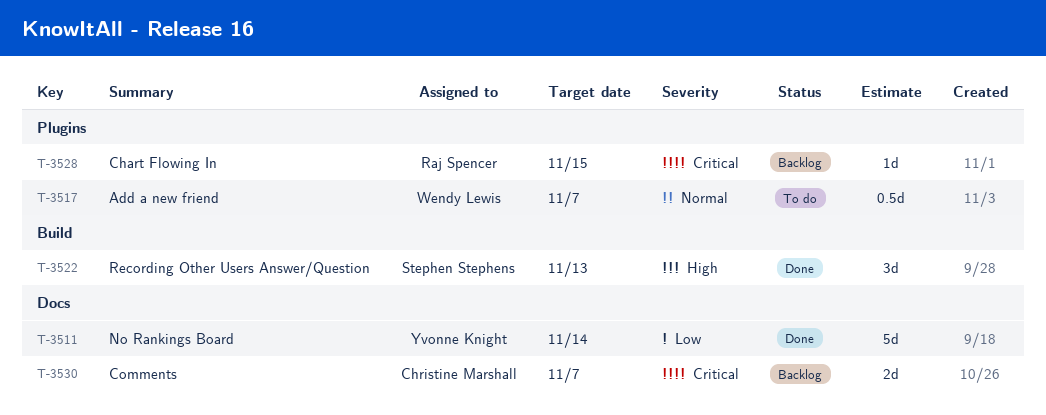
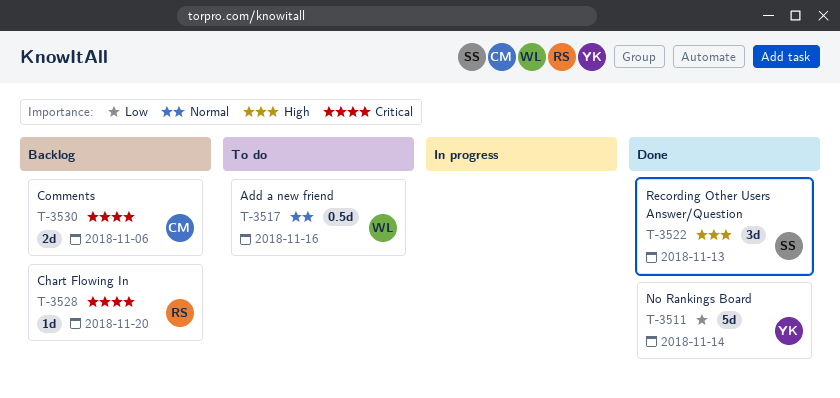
T-3517, due: Nov 7 -> Nov 16
T-3528, due: Nov 15 -> Nov 20
T-3530, due: Nov 7 -> Nov 6

